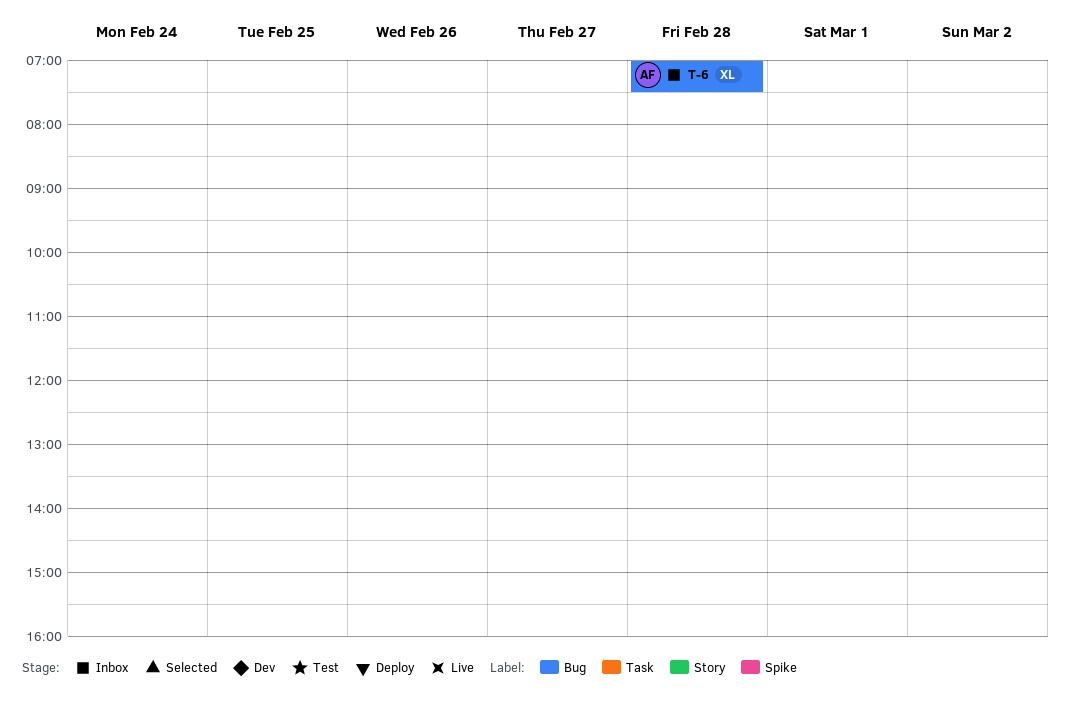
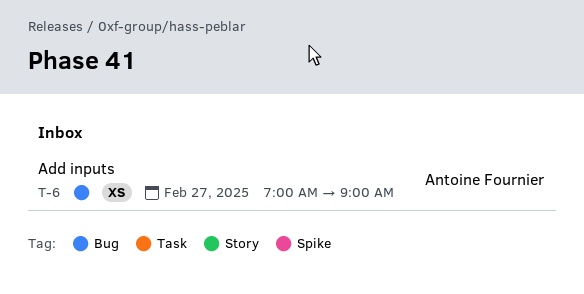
T-6, estimate: XL -> XS
T-6, day: Feb 28 -> Feb 27
T-6, ends: 07:30 -> 09:00

